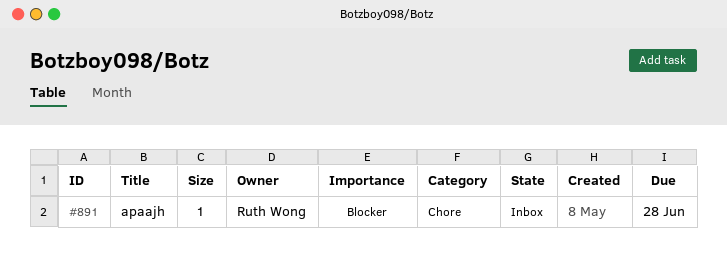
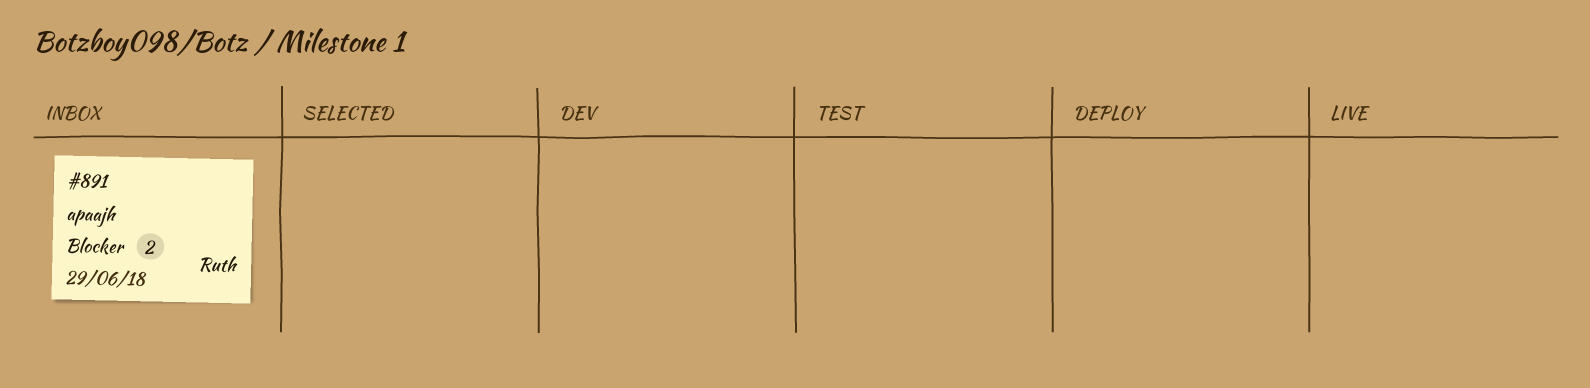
#891, estimate: 1 -> 2
#891, due: Jun 28 -> Jun 29

